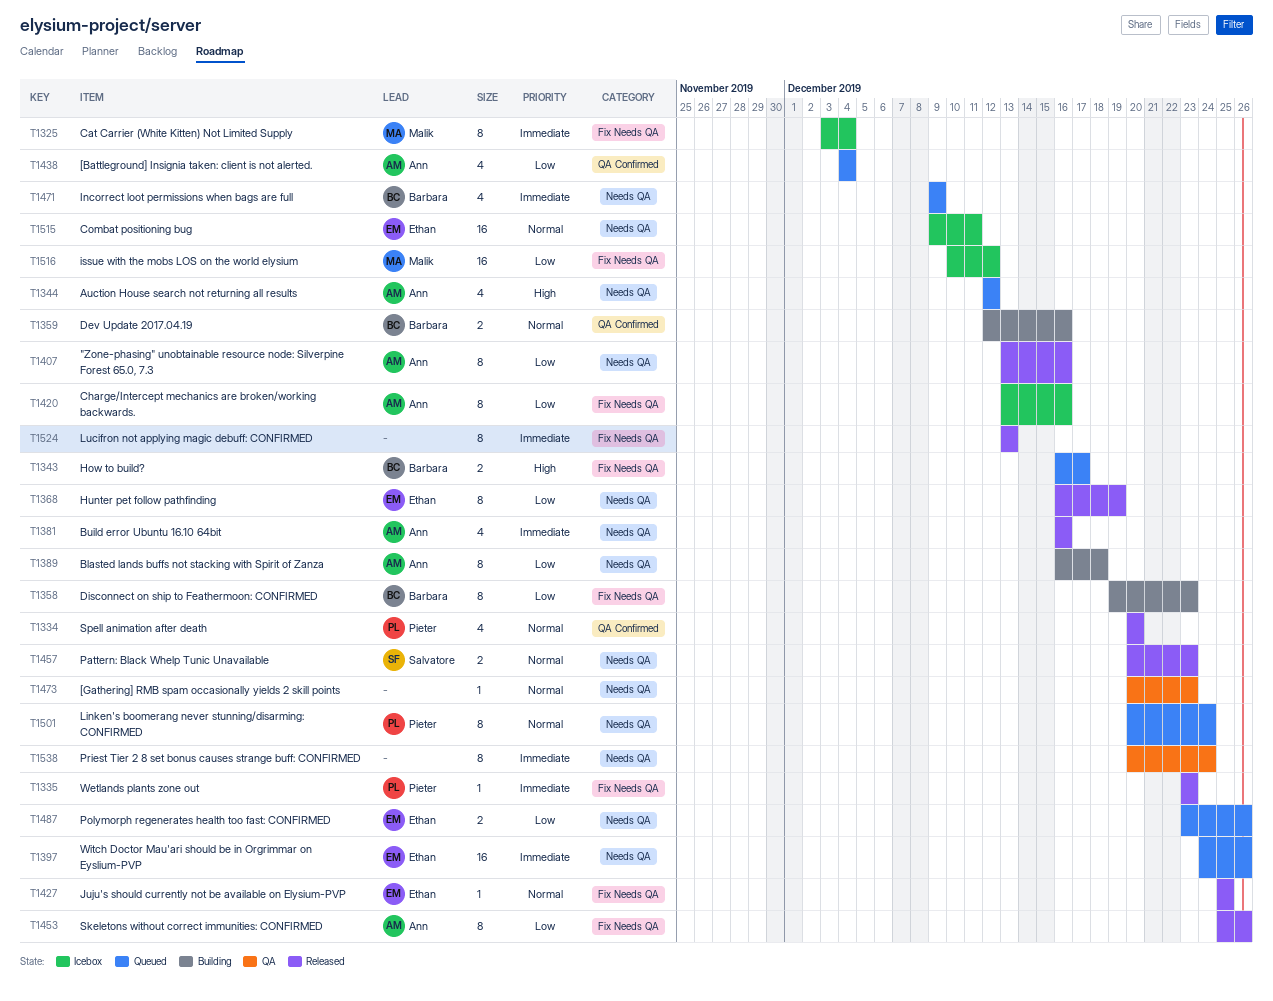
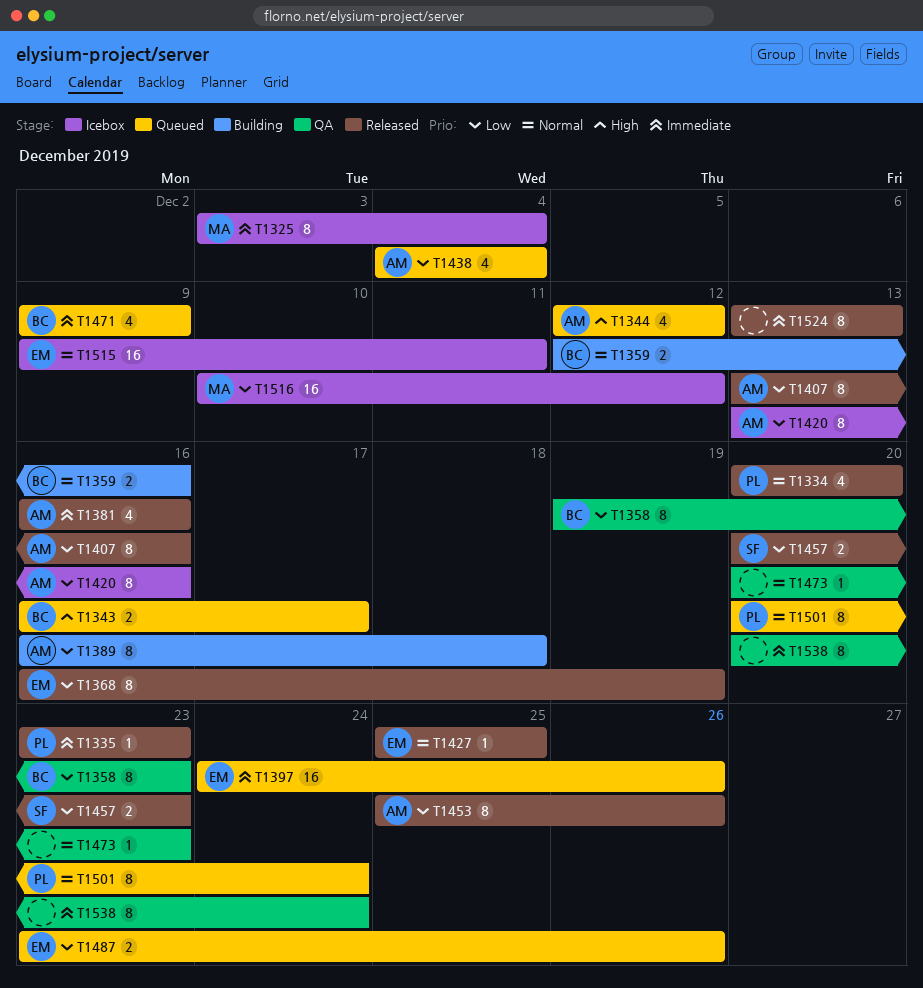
T1358, status: Building -> QA
T1457, priority: Normal -> Low

